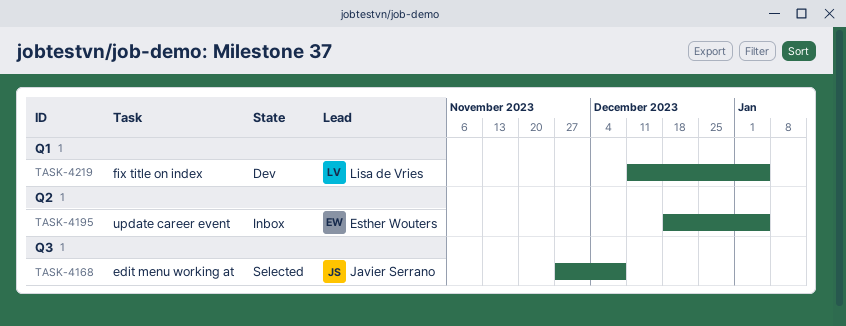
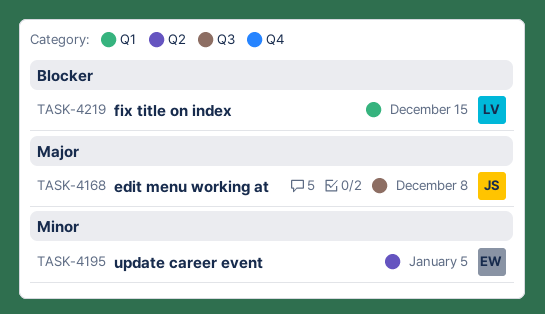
TASK-4219, due: Jan 5 -> Dec 15

